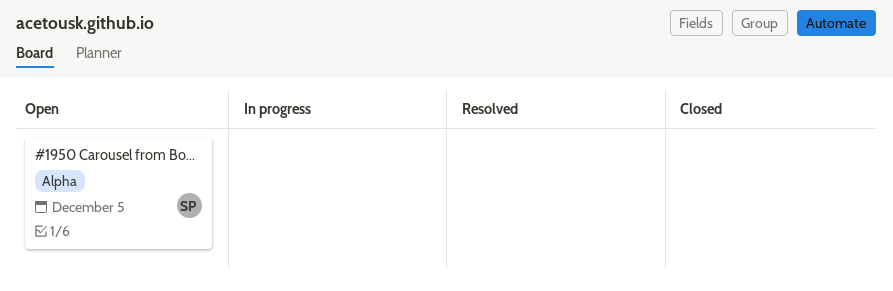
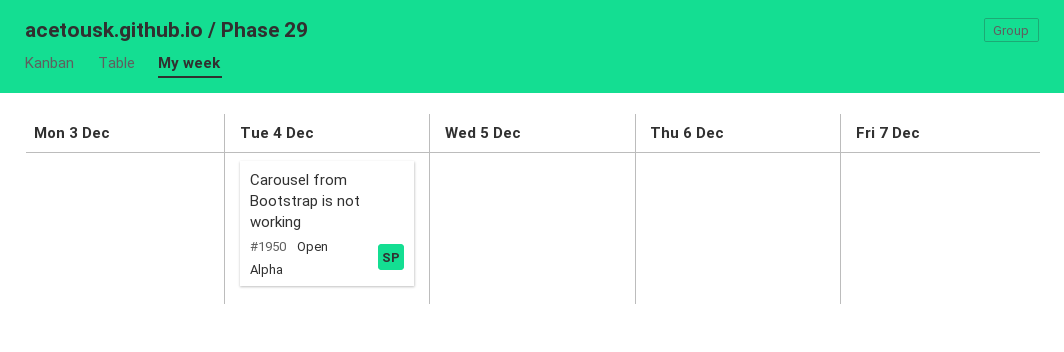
#1950, due: Dec 5 -> Dec 4

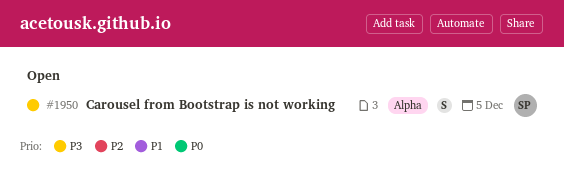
#1950, due: Dec 4 -> Dec 5

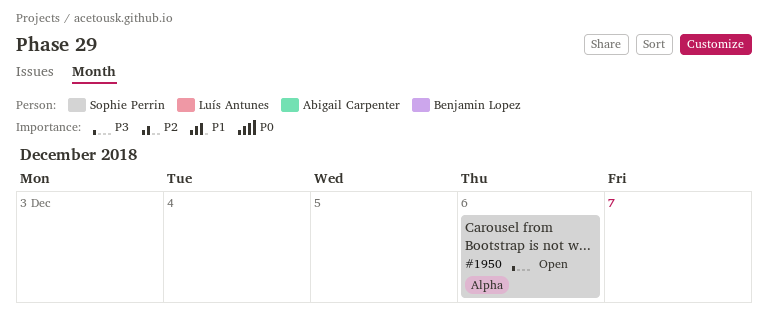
#1950, due: Dec 5 -> Dec 6

